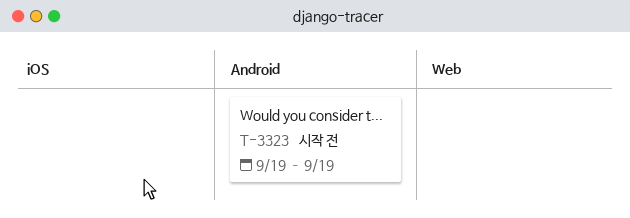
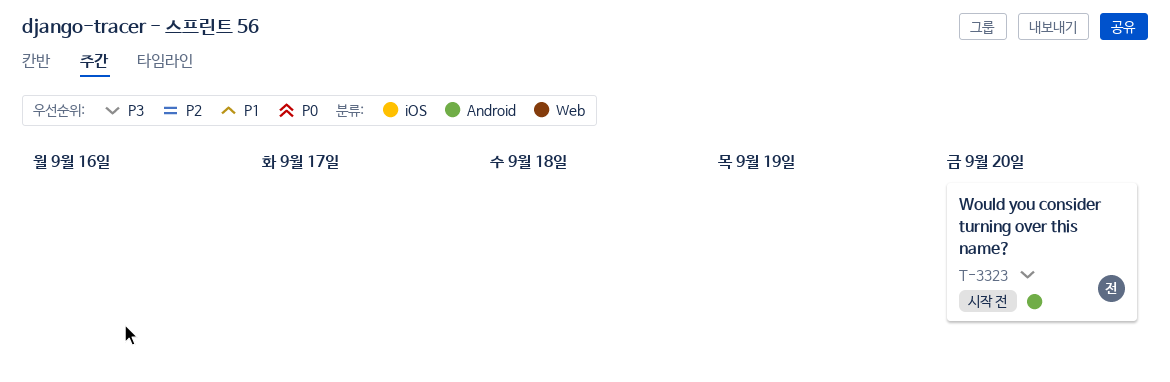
T-3323, due: Sep 19 -> Sep 20

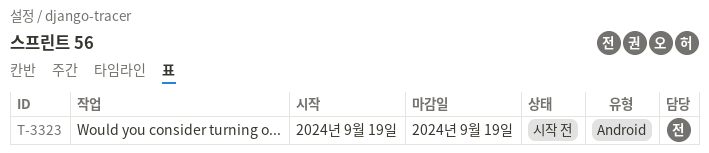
T-3323, due: Sep 20 -> Sep 19

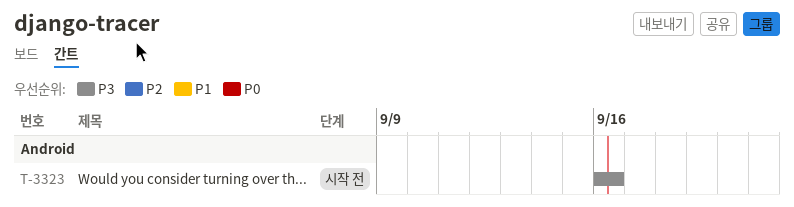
T-3323, start: Sep 19 -> Sep 16
T-3323, due: Sep 19 -> Sep 16

